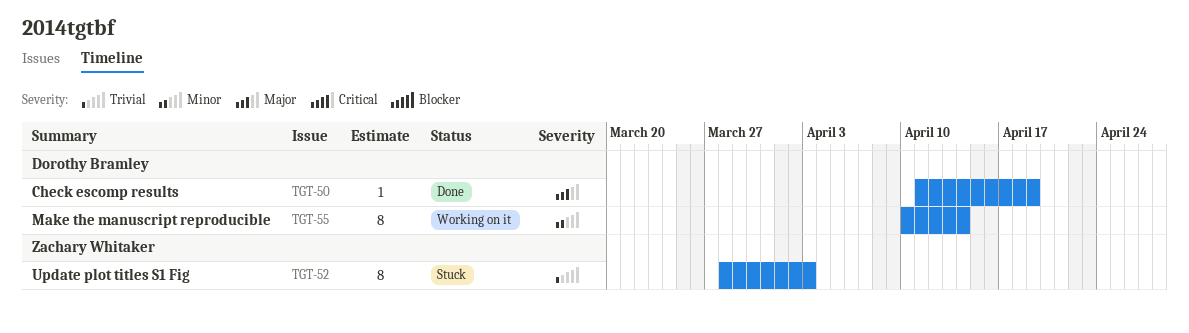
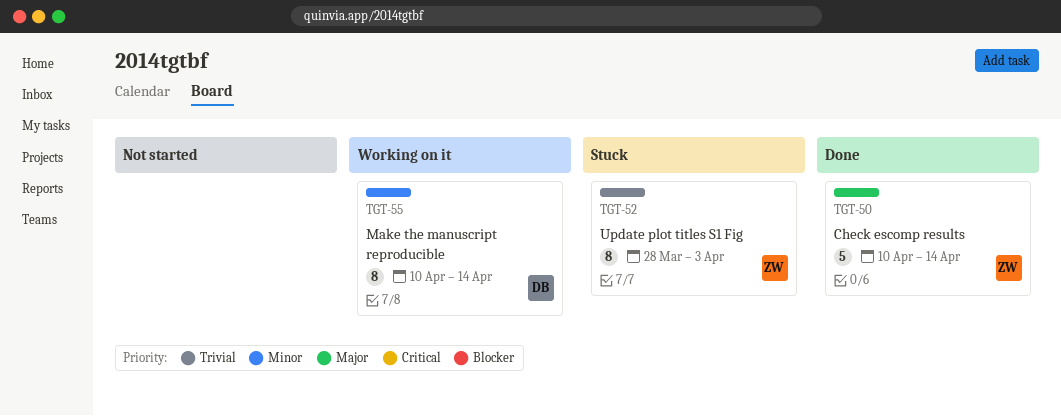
TGT-50, owner: Dorothy Bramley -> Zachary Whitaker
TGT-50, estimate: 1 -> 5
TGT-50, start: Apr 11 -> Apr 10
TGT-50, due: Apr 19 -> Apr 14

